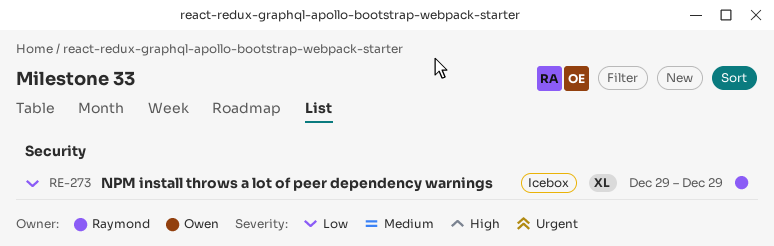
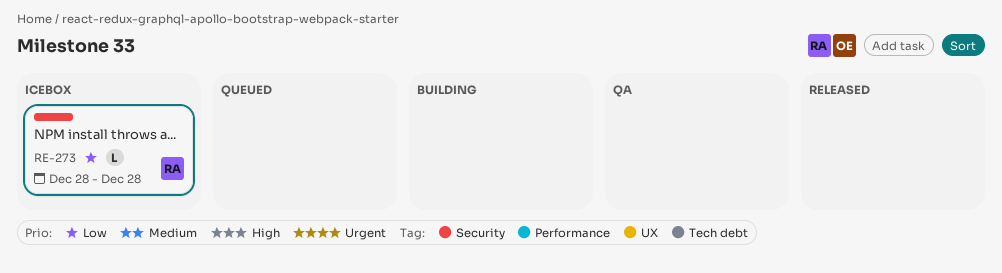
RE-273, estimate: XL -> L
RE-273, start: Dec 29 -> Dec 28
RE-273, due: Dec 29 -> Dec 28

